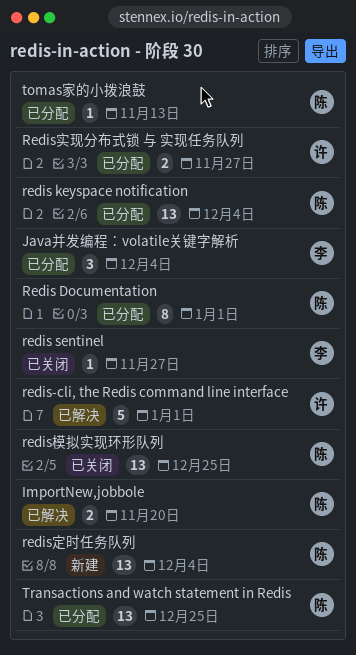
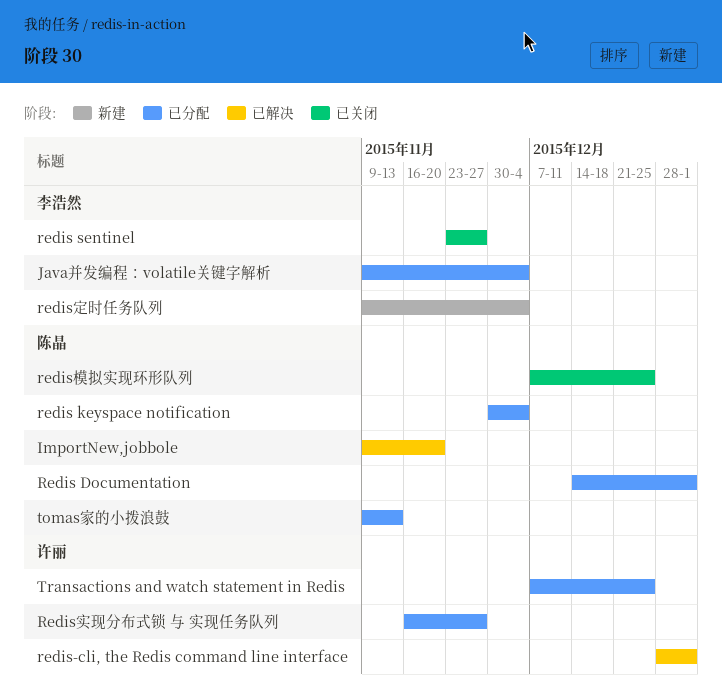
redis定时任务队列, owner: 陈晶 -> 李浩然
Transactions and watch statement in Redis, owner: 陈晶 -> 许丽

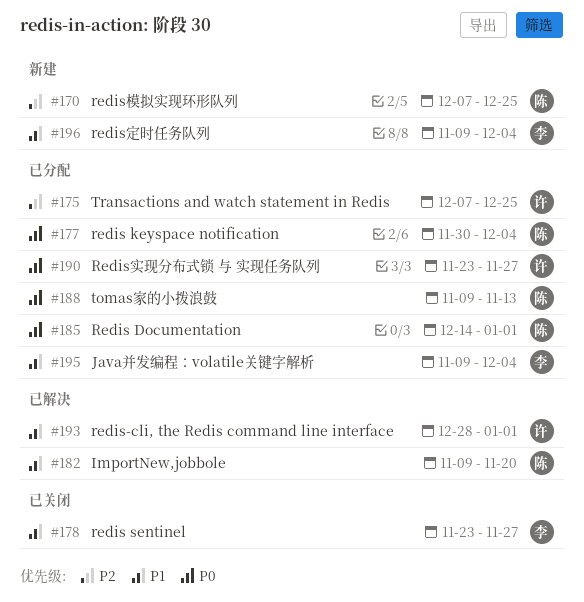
Redis实现分布式锁 与 实现任务队列, start: Nov 16 -> Nov 23
redis模拟实现环形队列, status: 已关闭 -> 新建

